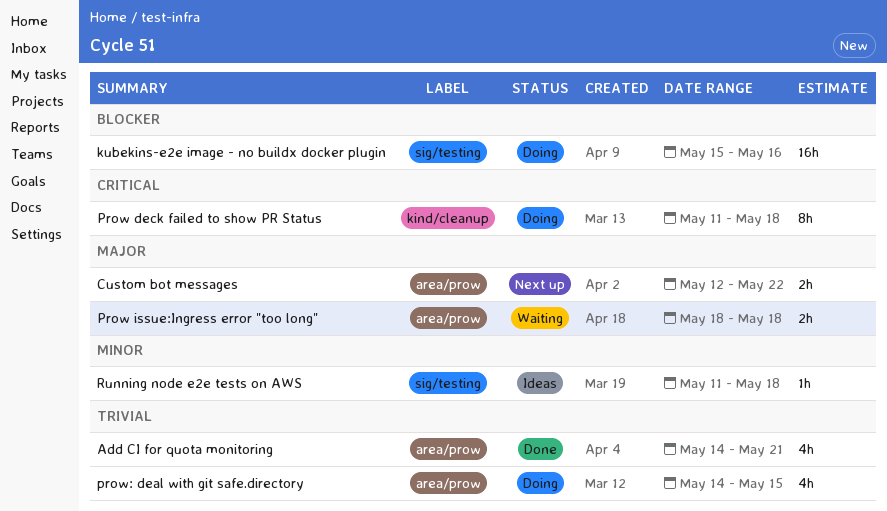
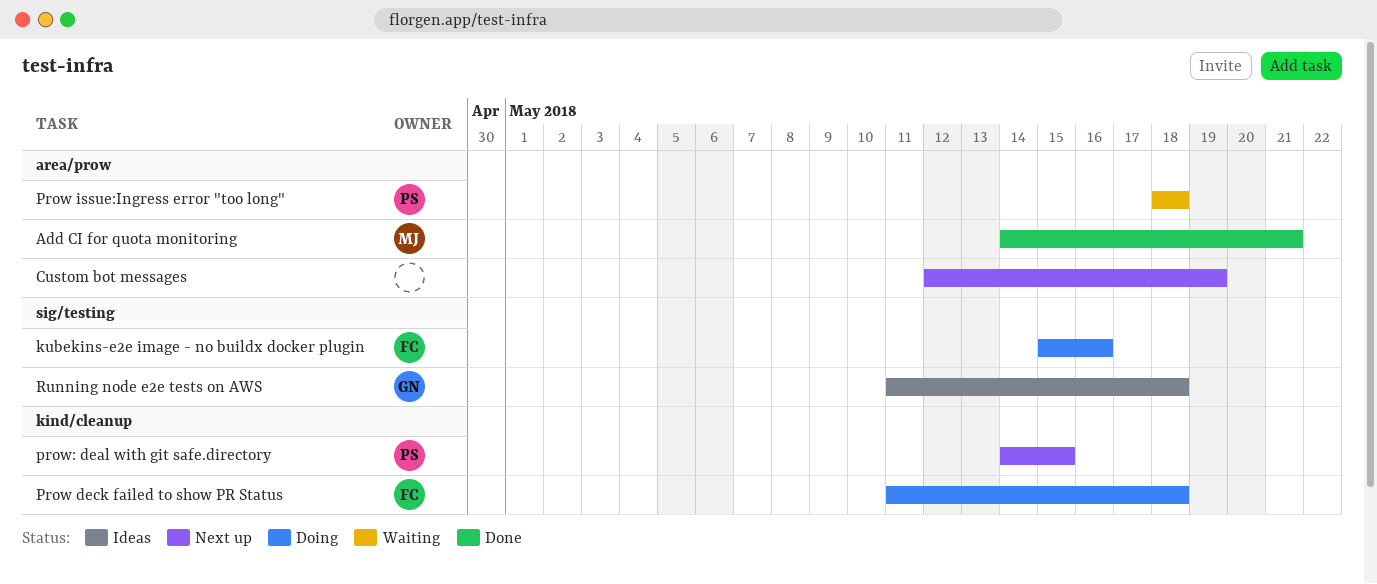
Custom bot messages, due: May 22 -> May 19
prow: deal with git safe.directory, status: Doing -> Next up
prow: deal with git safe.directory, label: area/prow -> kind/cleanup

